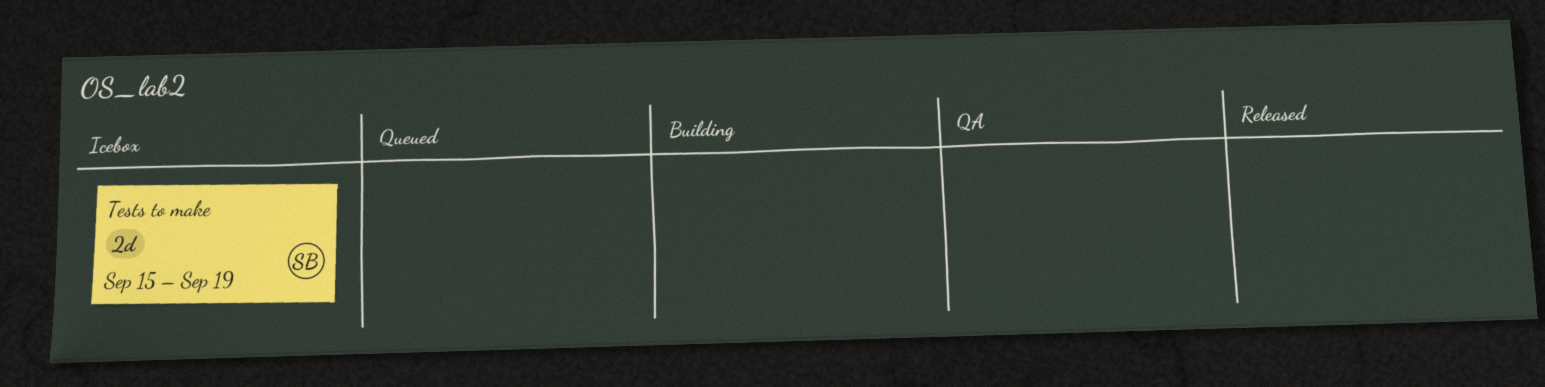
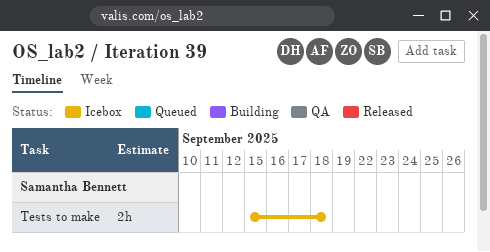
Tests to make, estimate: 2d -> 2h
Tests to make, due: Sep 19 -> Sep 18

